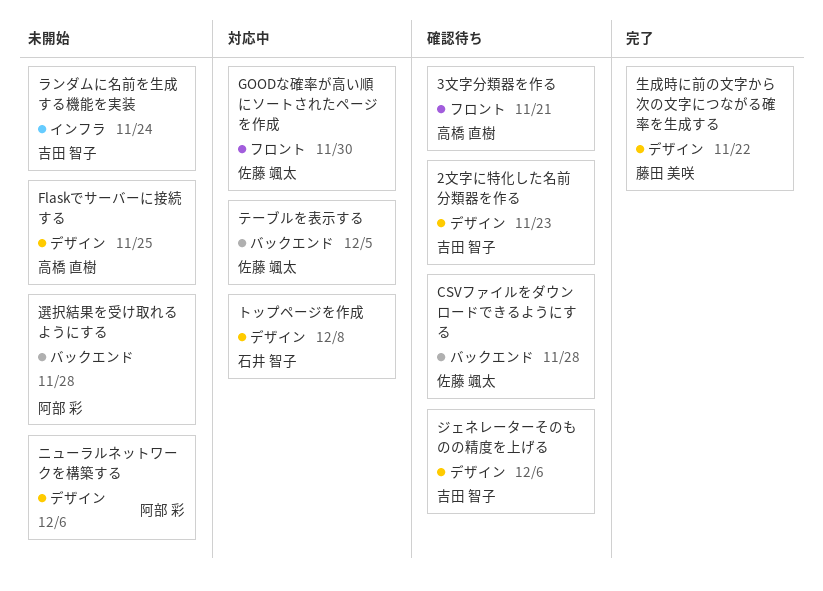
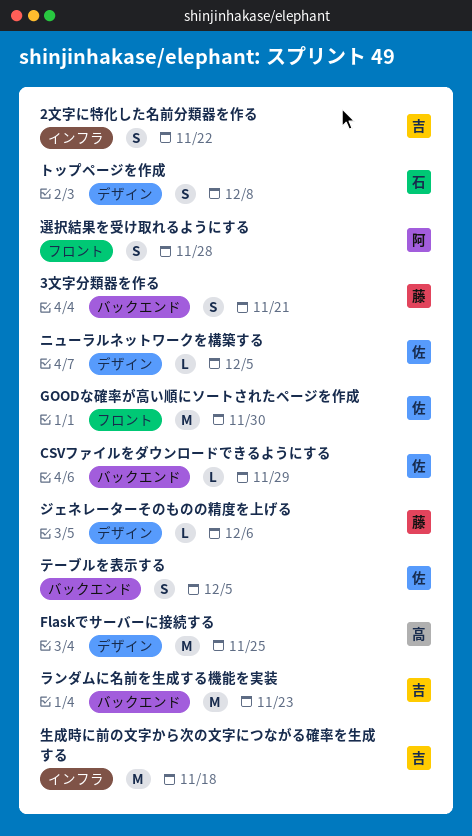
2文字に特化した名前分類器を作る, label: デザイン -> インフラ
2文字に特化した名前分類器を作る, due: Nov 23 -> Nov 22
3文字分類器を作る, owner: 高橋 直樹 -> 藤田 美咲
3文字分類器を作る, label: フロント -> バックエンド
CSVファイルをダウンロードできるようにする, due: Nov 28 -> Nov 29
ジェネレーターそのものの精度を上げる, owner: 吉田 智子 -> 藤田 美咲
ニューラルネットワークを構築する, owner: 阿部 彩 -> 佐藤 颯太
ニューラルネットワークを構築する, due: Dec 6 -> Dec 5
ランダムに名前を生成する機能を実装, label: インフラ -> バックエンド
ランダムに名前を生成する機能を実装, due: Nov 24 -> Nov 23
生成時に前の文字から次の文字につながる確率を生成する, owner: 藤田 美咲 -> 吉田 智子
生成時に前の文字から次の文字につながる確率を生成する, label: デザイン -> インフラ
生成時に前の文字から次の文字につながる確率を生成する, due: Nov 22 -> Nov 18
選択結果を受け取れるようにする, label: バックエンド -> フロント

